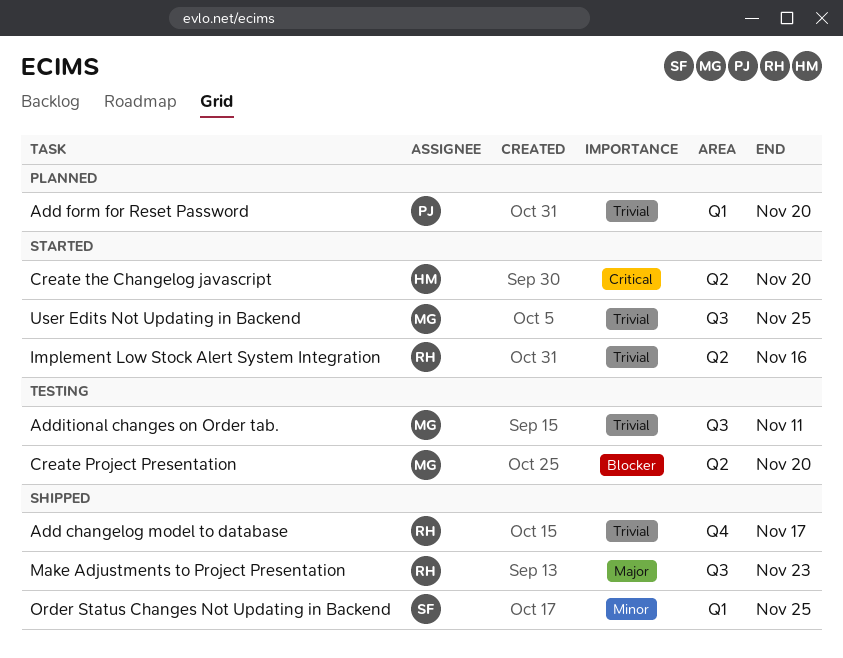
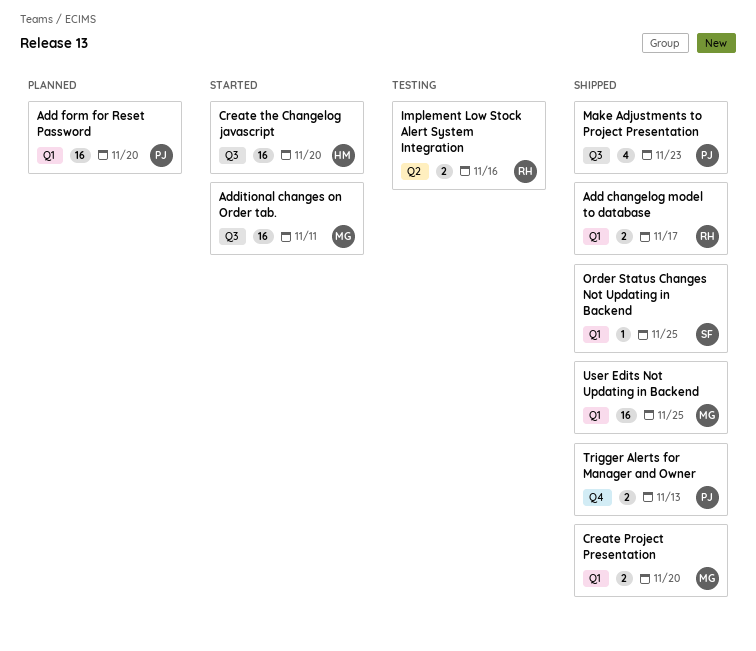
Add changelog model to database, label: Q4 -> Q1
Additional changes on Order tab., status: Testing -> Started
Create Project Presentation, status: Testing -> Shipped
Create Project Presentation, label: Q2 -> Q1
Create the Changelog javascript, label: Q2 -> Q3
Implement Low Stock Alert System Integration, status: Started -> Testing
Make Adjustments to Project Presentation, owner: RH -> PJ
Trigger Alerts for Manager and Owner: none -> present
User Edits Not Updating in Backend, status: Started -> Shipped
User Edits Not Updating in Backend, label: Q3 -> Q1

